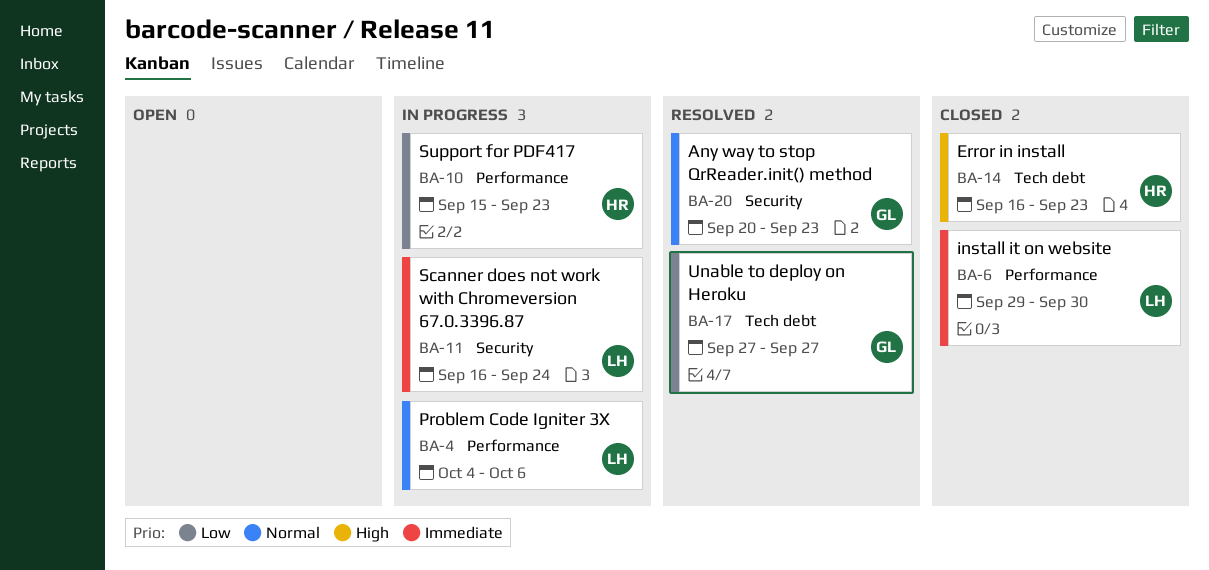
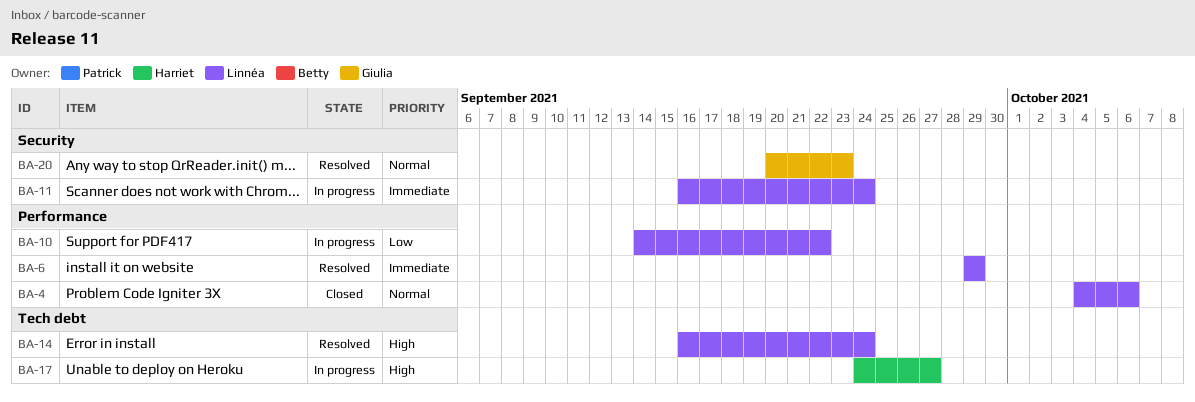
BA-4, status: In progress -> Closed
BA-6, status: Closed -> Resolved
BA-6, due: Sep 30 -> Sep 29
BA-10, owner: Harriet -> Linnéa
BA-10, start: Sep 15 -> Sep 14
BA-10, due: Sep 23 -> Sep 22
BA-14, status: Closed -> Resolved
BA-14, owner: Harriet -> Linnéa
BA-14, due: Sep 23 -> Sep 24
BA-17, status: Resolved -> In progress
BA-17, owner: Giulia -> Harriet
BA-17, priority: Low -> High
BA-17, start: Sep 27 -> Sep 24

